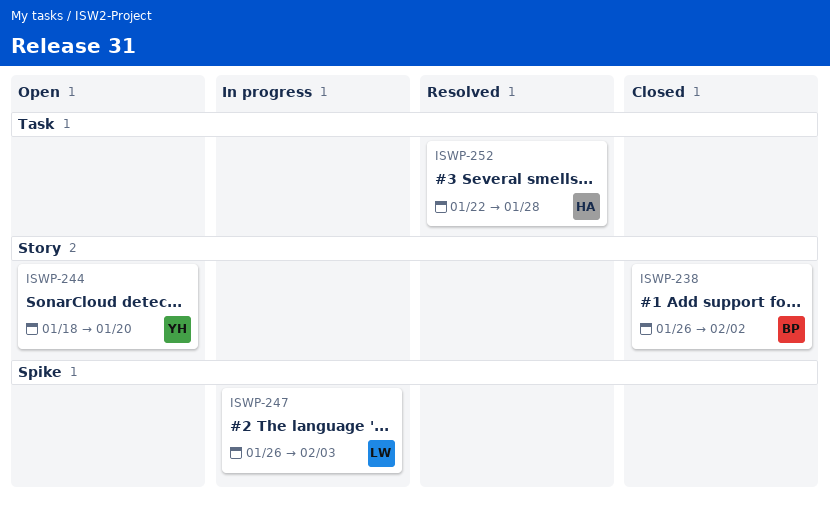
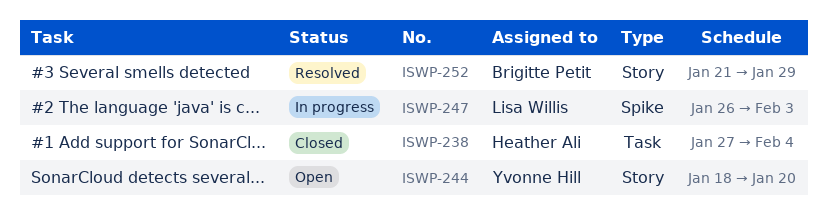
ISWP-238, owner: Brigitte Petit -> Heather Ali
ISWP-238, label: Story -> Task
ISWP-238, start: Jan 26 -> Jan 27
ISWP-238, due: Feb 2 -> Feb 4
ISWP-252, owner: Heather Ali -> Brigitte Petit
ISWP-252, label: Task -> Story
ISWP-252, start: Jan 22 -> Jan 21
ISWP-252, due: Jan 28 -> Jan 29

